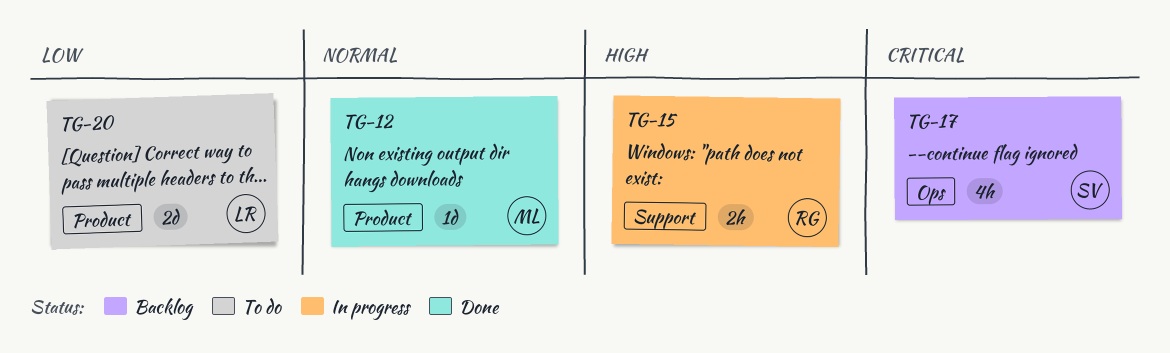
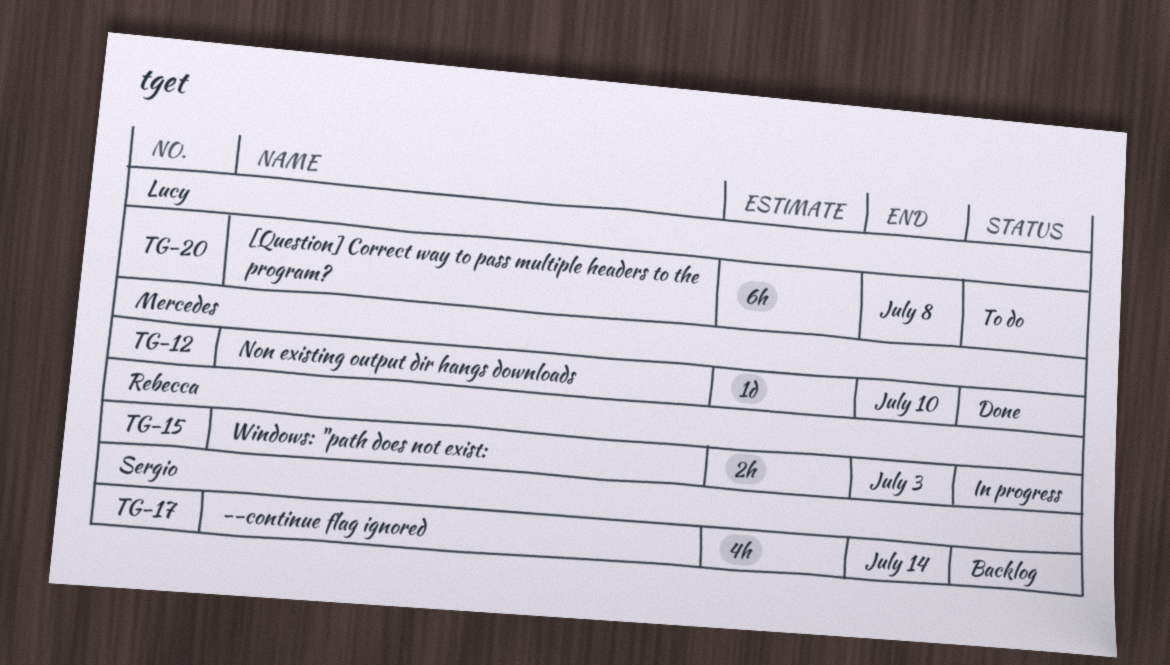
TG-20, estimate: 2d -> 6h

